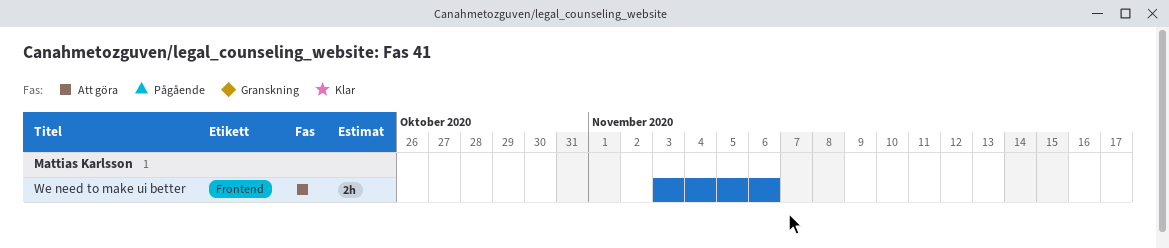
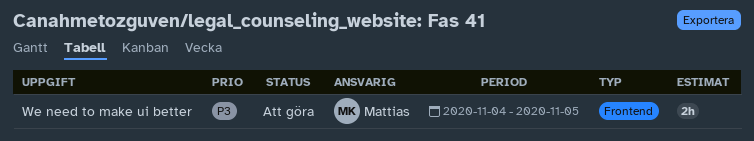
We need to make ui better, start: Nov 3 -> Nov 4
We need to make ui better, due: Nov 6 -> Nov 5

